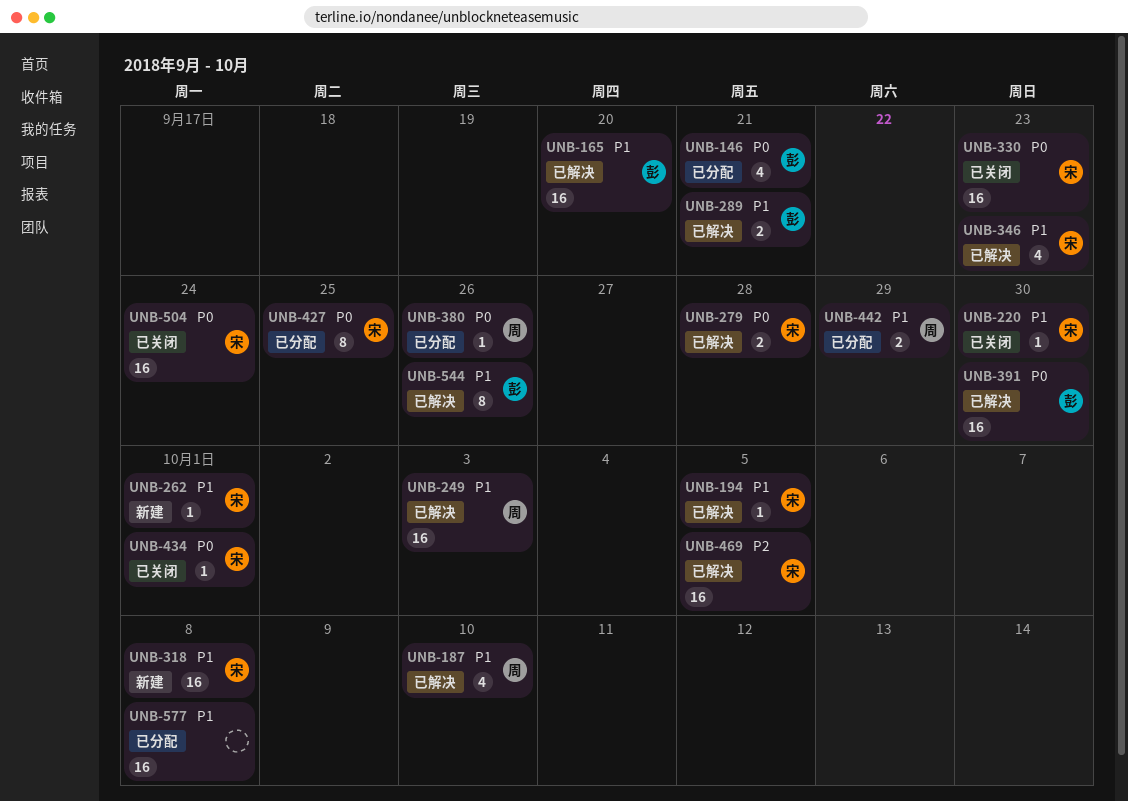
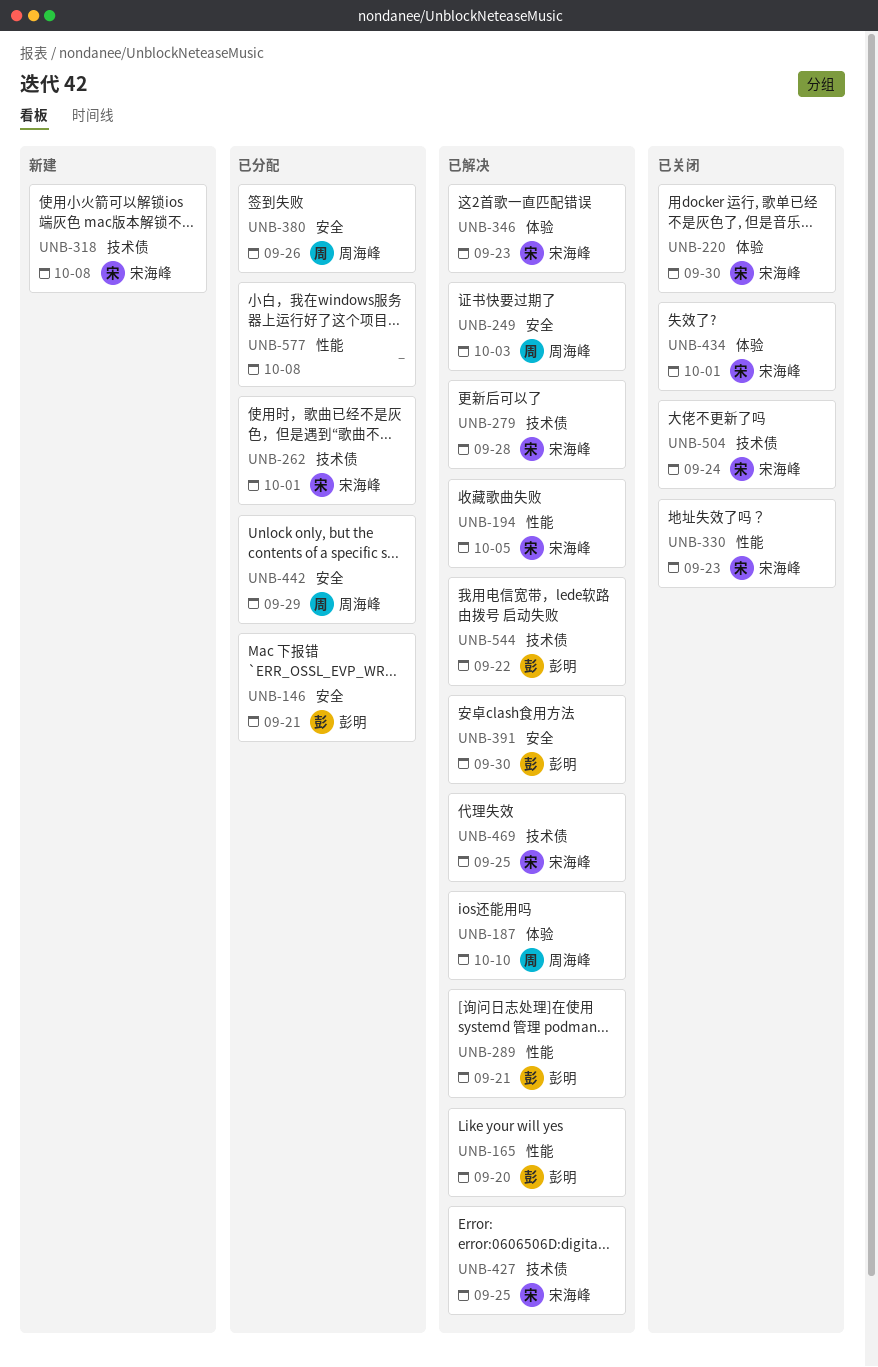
UNB-262, status: 新建 -> 已分配
UNB-427, status: 已分配 -> 已解决
UNB-469, due: Oct 5 -> Sep 25
UNB-544, due: Sep 26 -> Sep 22

